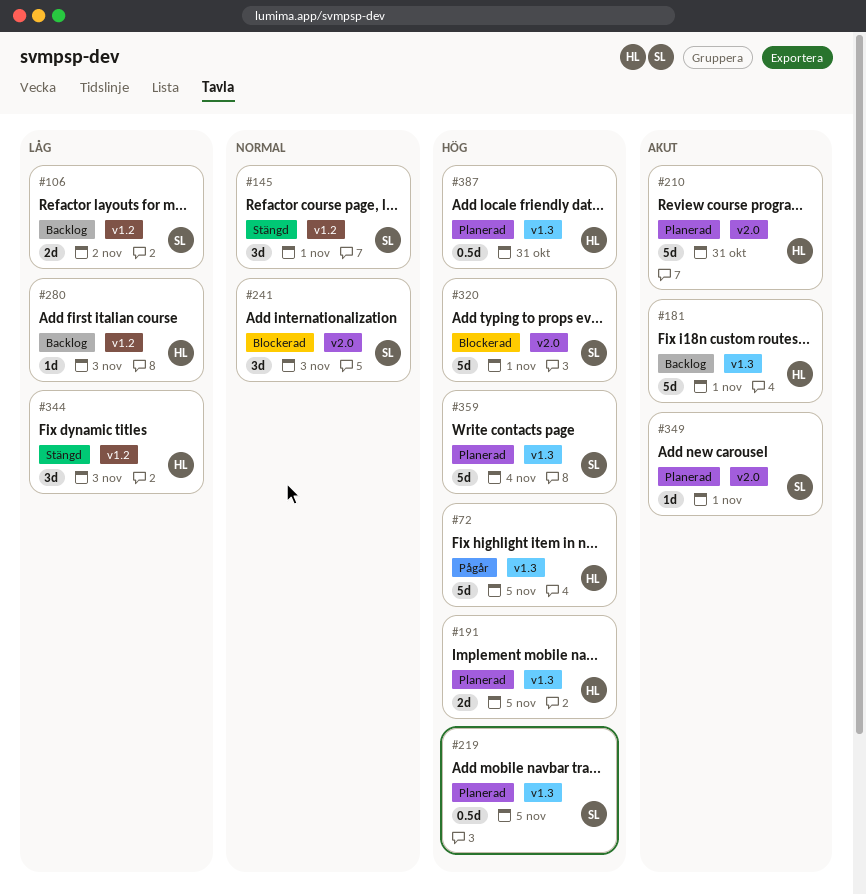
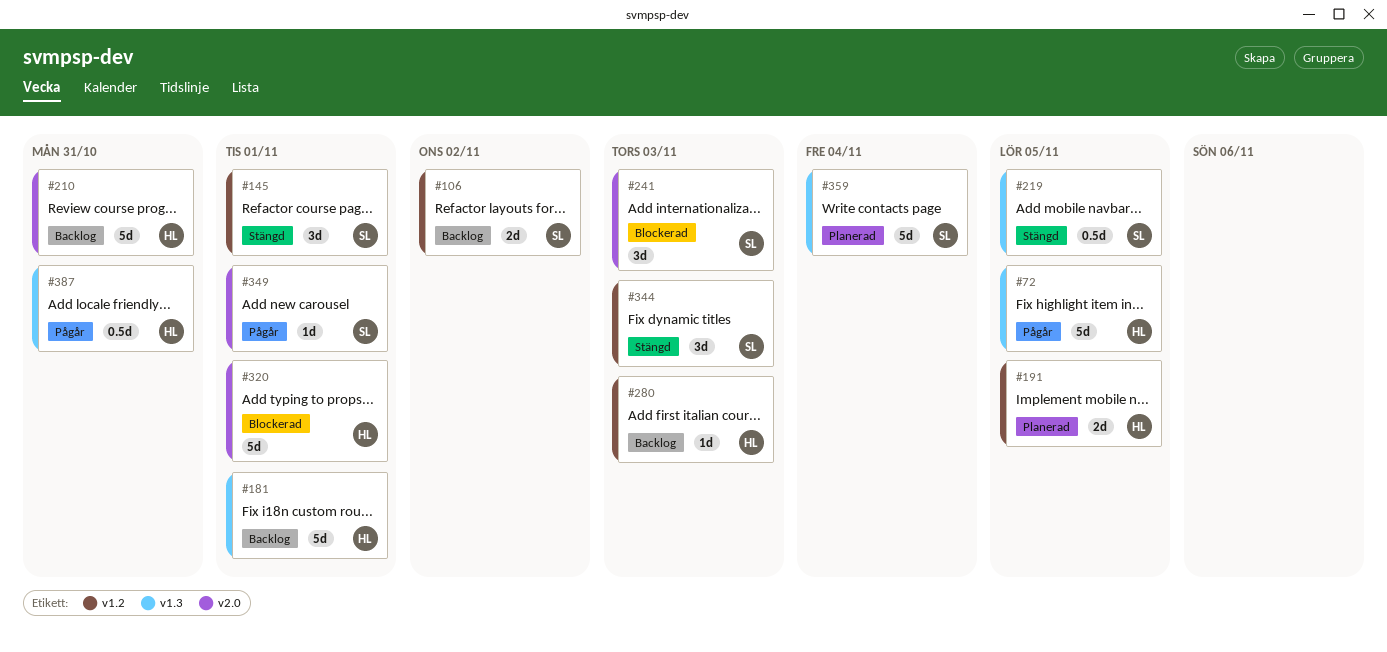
#191, label: v1.3 -> v1.2
#210, status: Planerad -> Backlog
#219, status: Planerad -> Stängd
#320, owner: SL -> HL
#344, owner: HL -> SL
#349, status: Planerad -> Pågår
#387, status: Planerad -> Pågår

